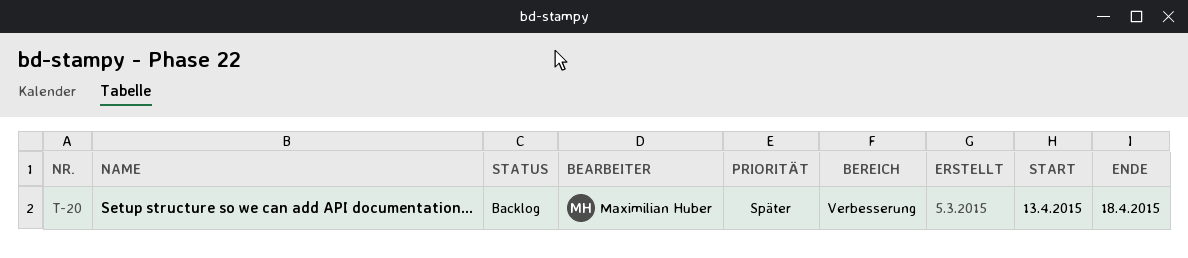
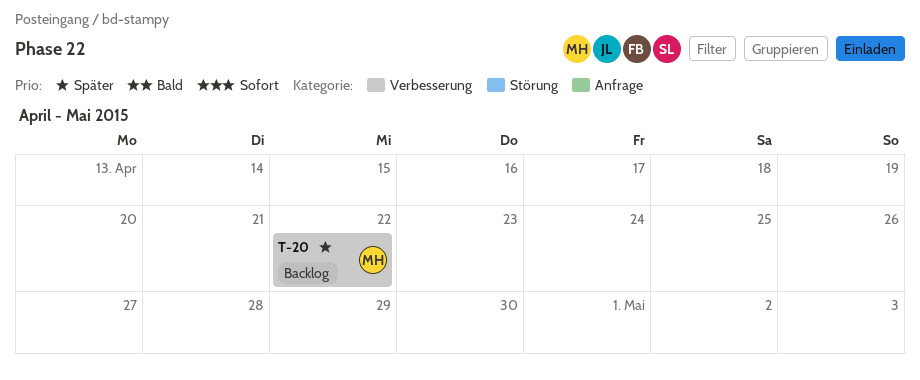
T-20, due: Apr 18 -> Apr 22

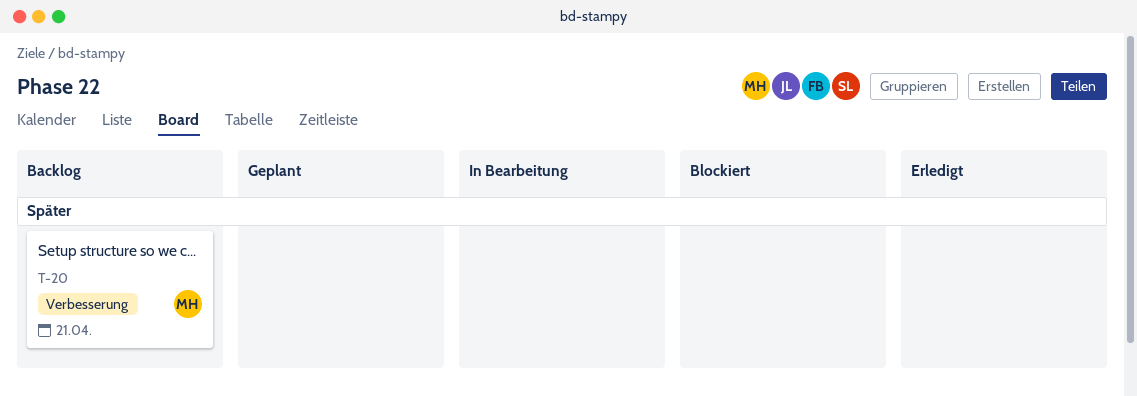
T-20, due: Apr 22 -> Apr 21

